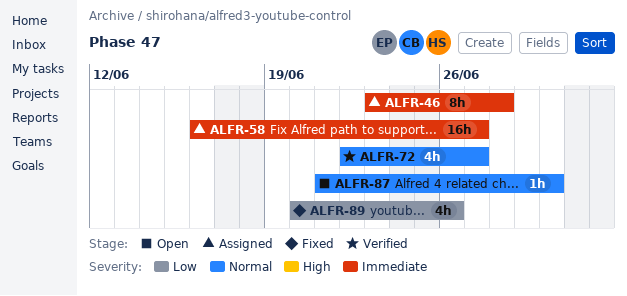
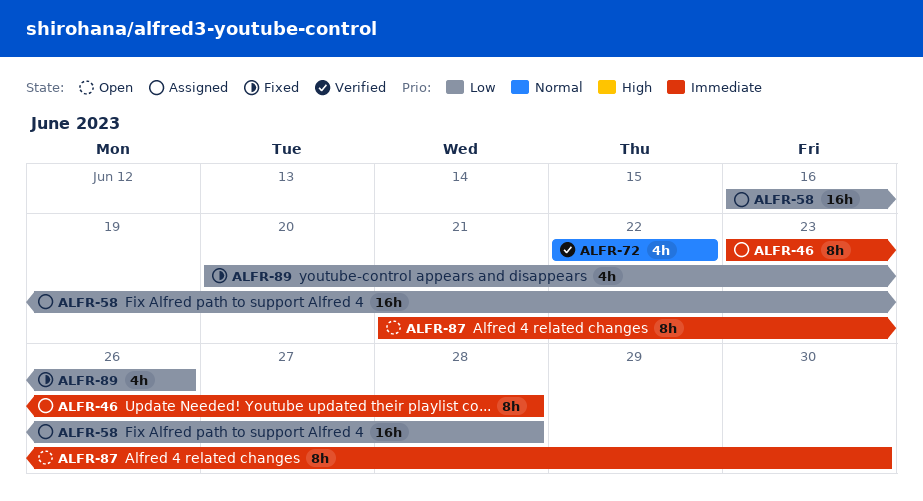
ALFR-58, priority: Immediate -> Low
ALFR-58, due: Jun 27 -> Jun 28
ALFR-72, due: Jun 27 -> Jun 22
ALFR-87, priority: Normal -> Immediate
ALFR-87, estimate: 1h -> 8h

